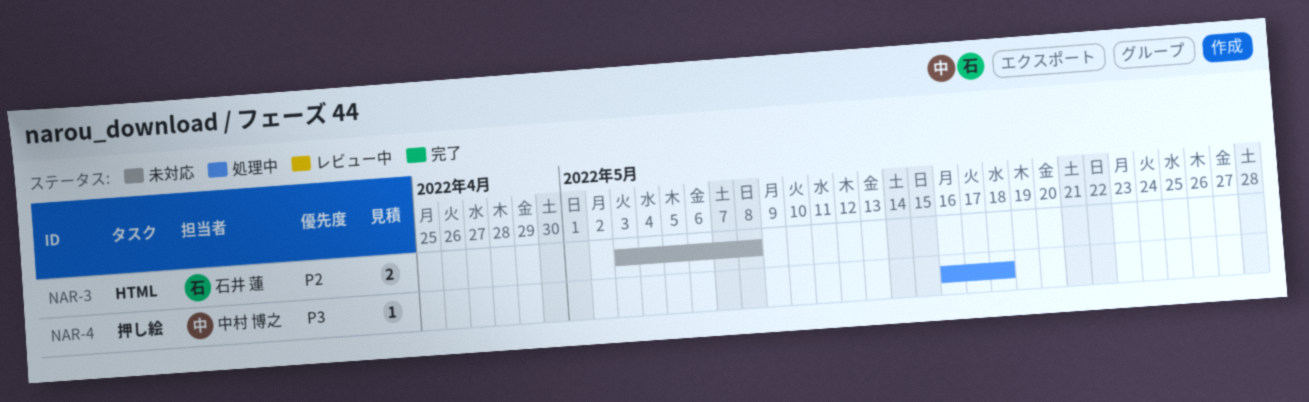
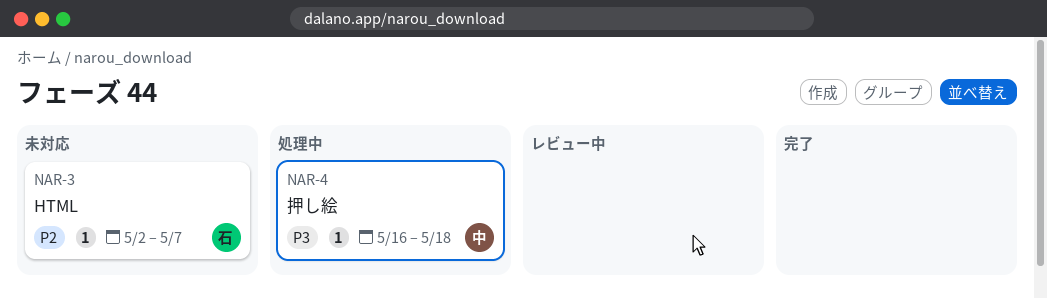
NAR-3, estimate: 2 -> 1
NAR-3, start: May 3 -> May 2
NAR-3, due: May 8 -> May 7

